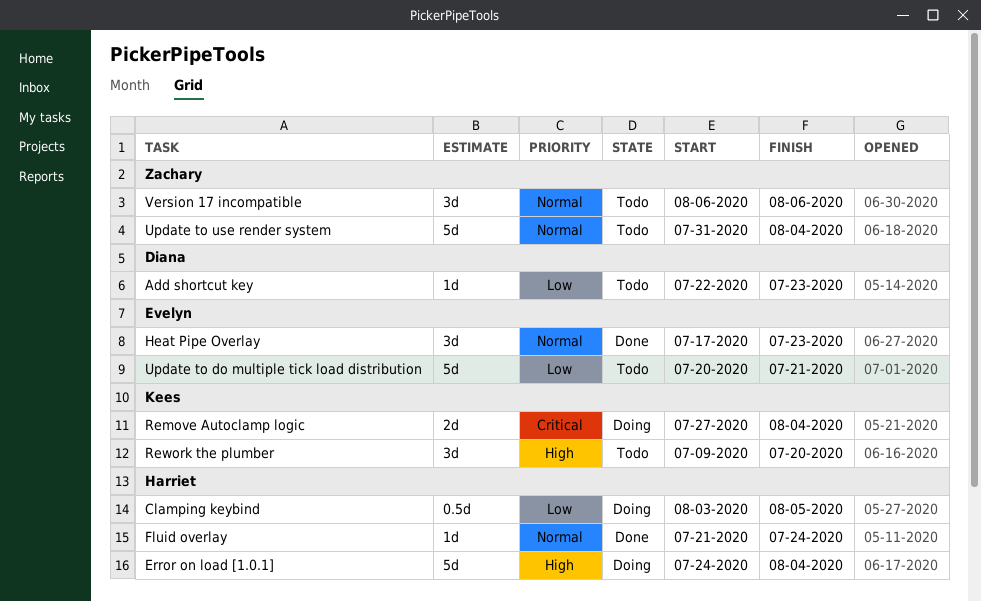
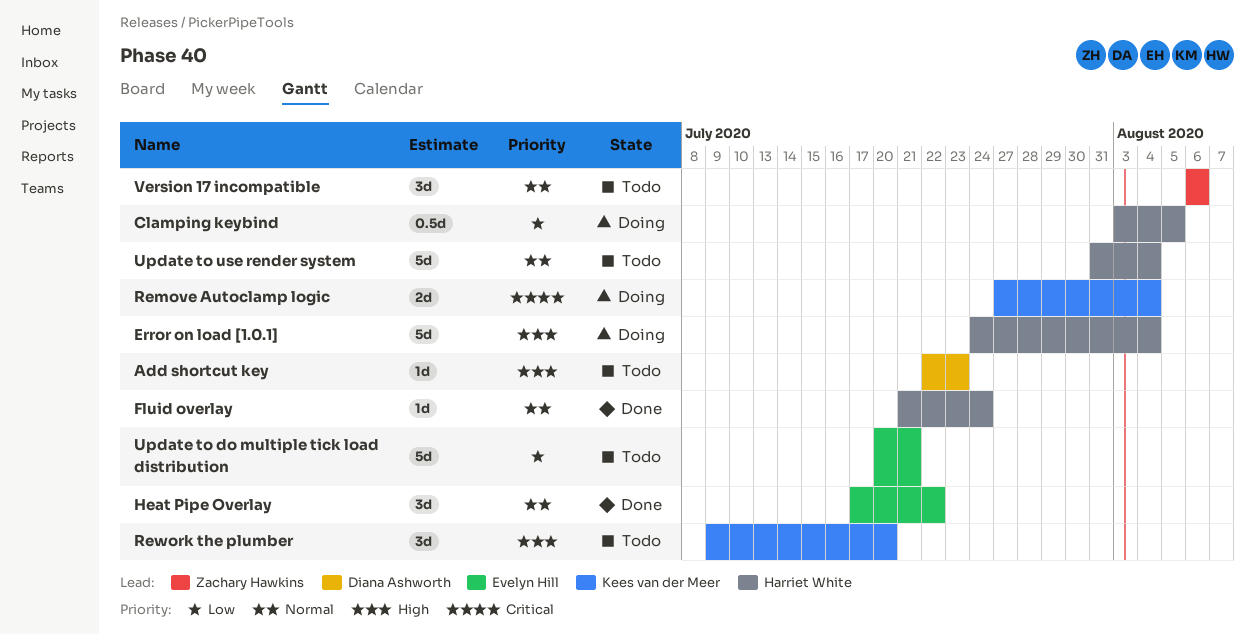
Add shortcut key, priority: Low -> High
Heat Pipe Overlay, due: Jul 23 -> Jul 22
Update to use render system, owner: Zachary Hawkins -> Harriet White

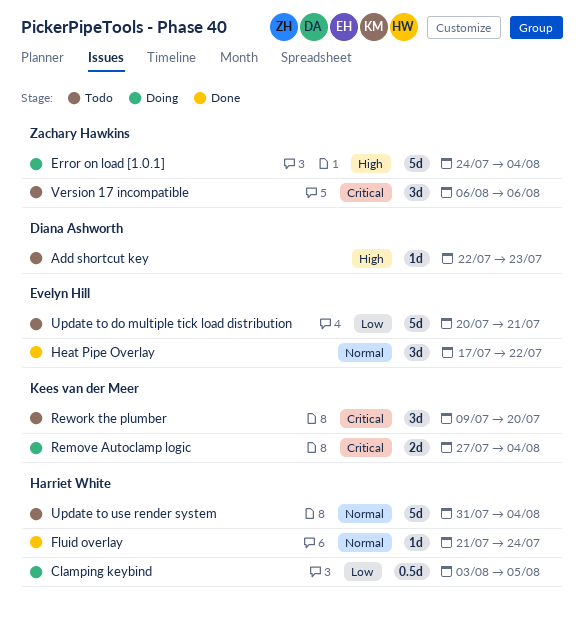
Error on load [1.0.1], owner: Harriet White -> Zachary Hawkins
Rework the plumber, priority: High -> Critical
Version 17 incompatible, priority: Normal -> Critical

